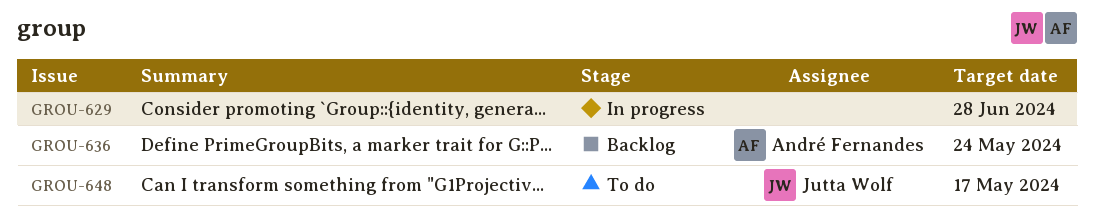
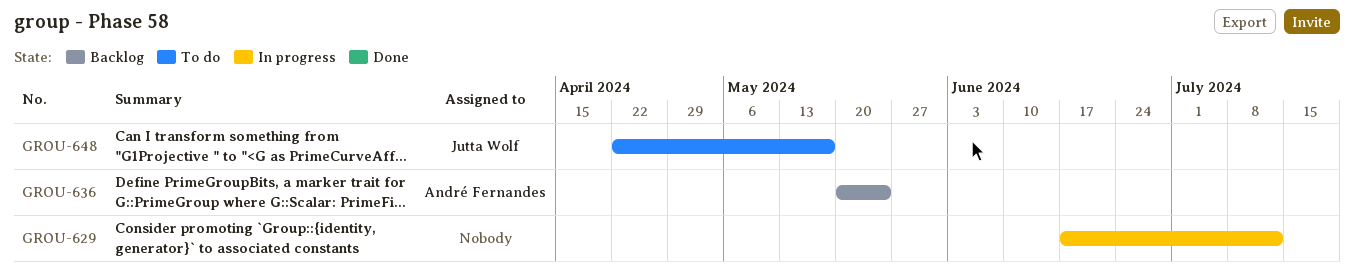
GROU-629, due: Jun 28 -> Jul 12

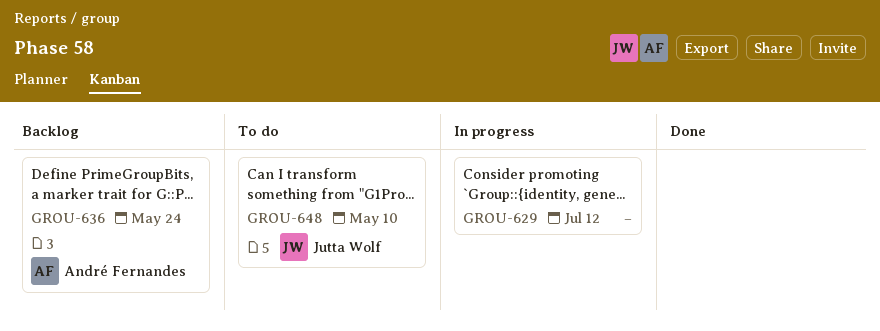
GROU-648, due: May 17 -> May 10

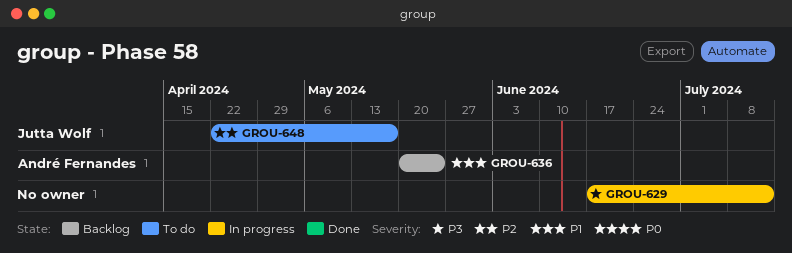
GROU-648, due: May 10 -> May 17

